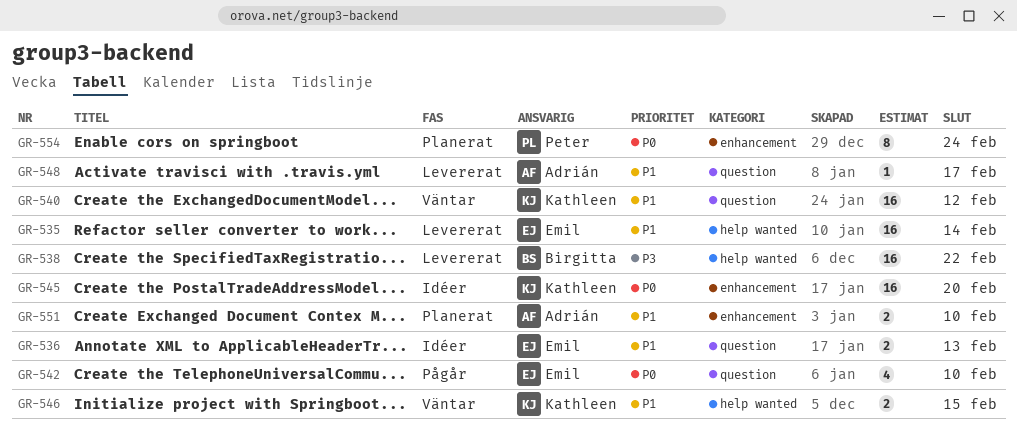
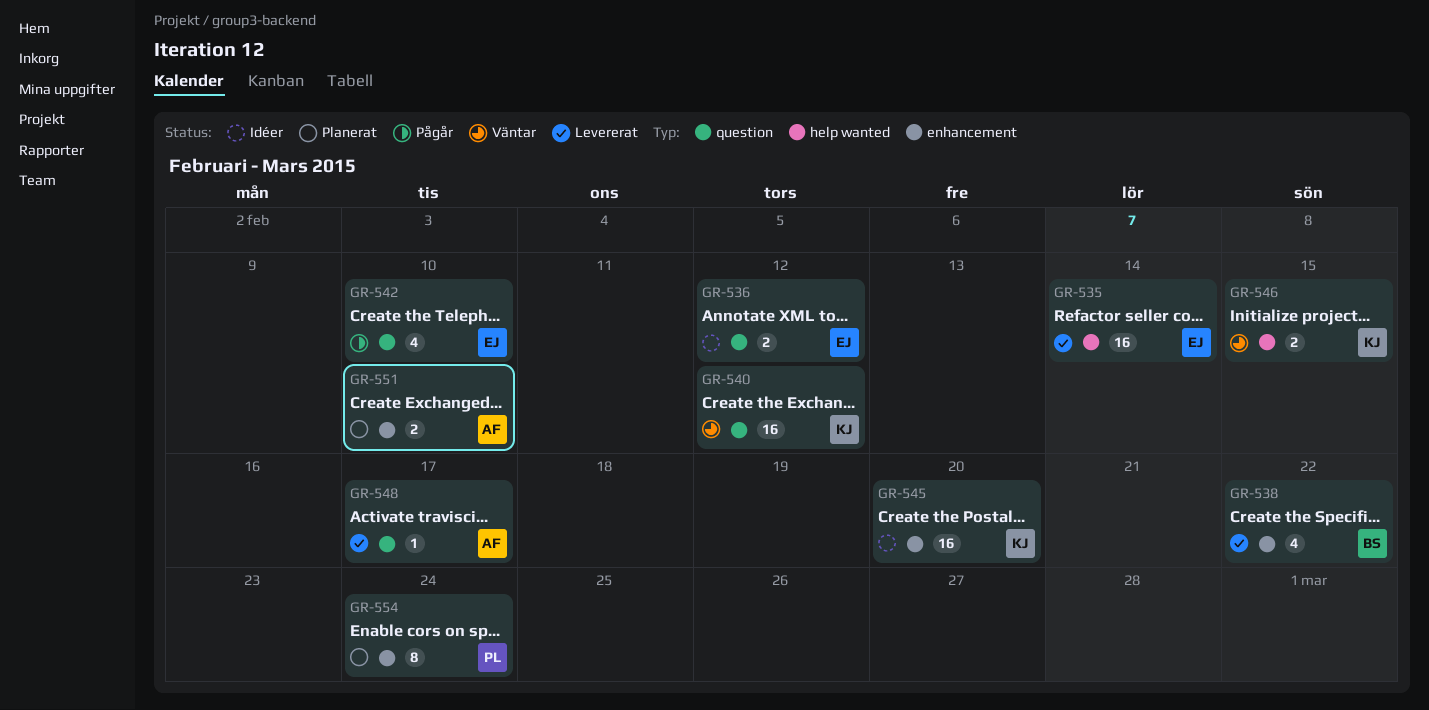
GR-536, due: Feb 13 -> Feb 12
GR-538, label: help wanted -> enhancement
GR-538, estimate: 16 -> 4

